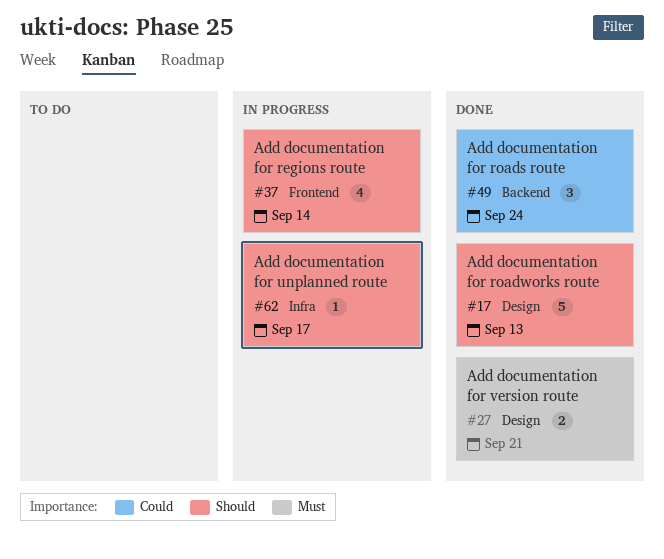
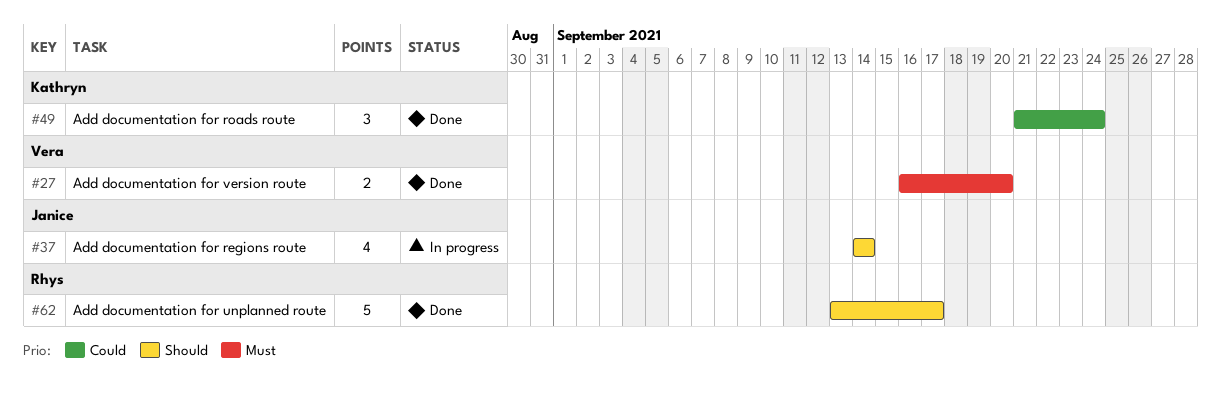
#17: present -> none
#27, due: Sep 21 -> Sep 20
#62, status: In progress -> Done
#62, estimate: 1 -> 5

